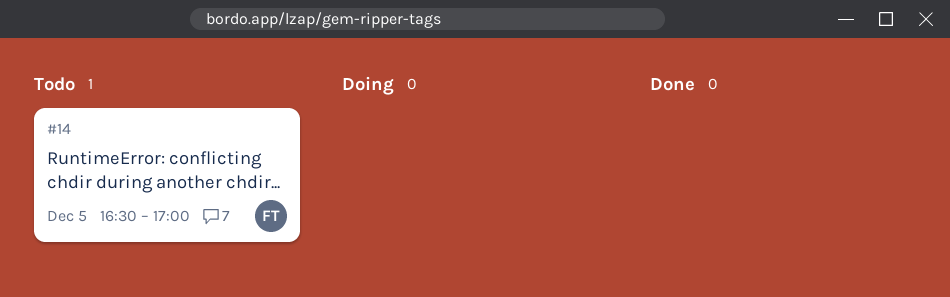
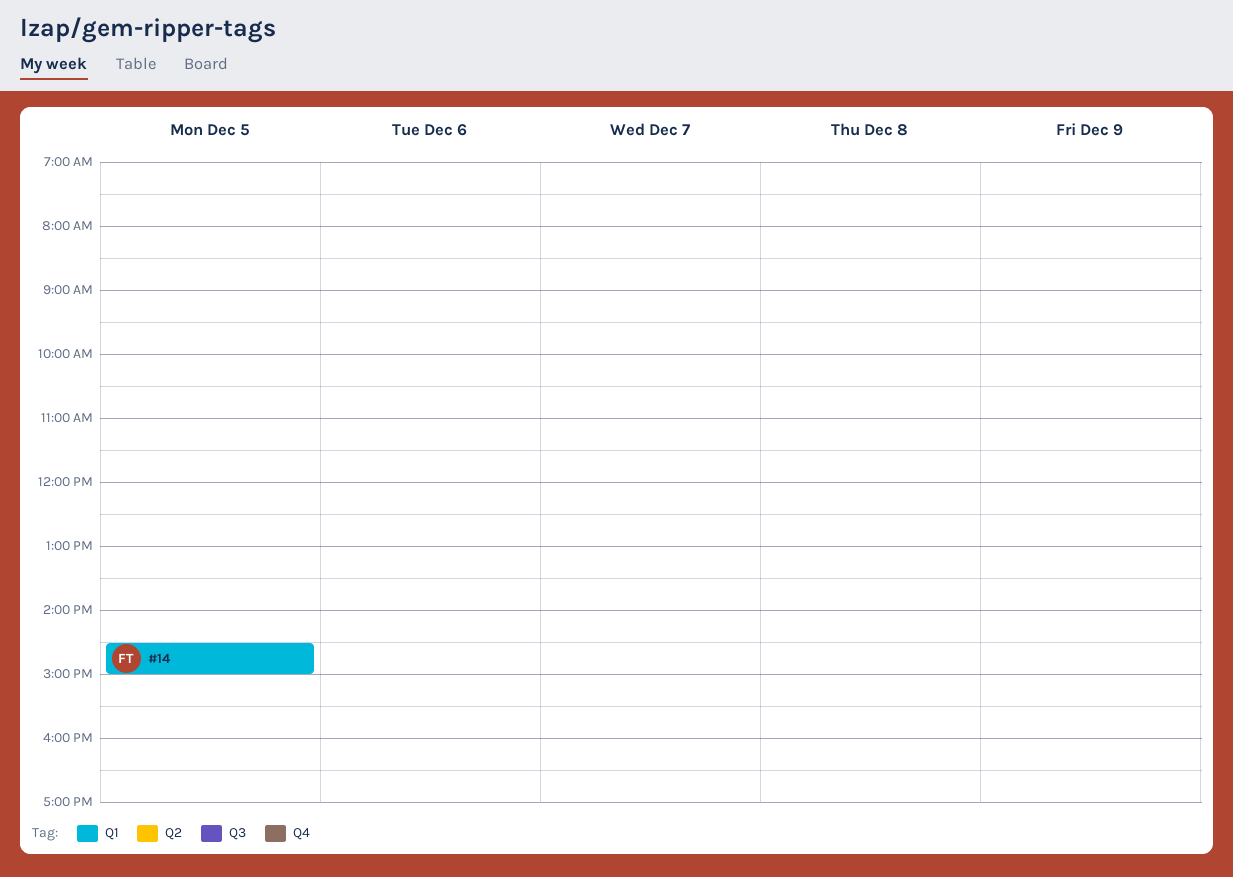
#14, begins: 16:30 -> 14:30
#14, ends: 17:00 -> 15:00

